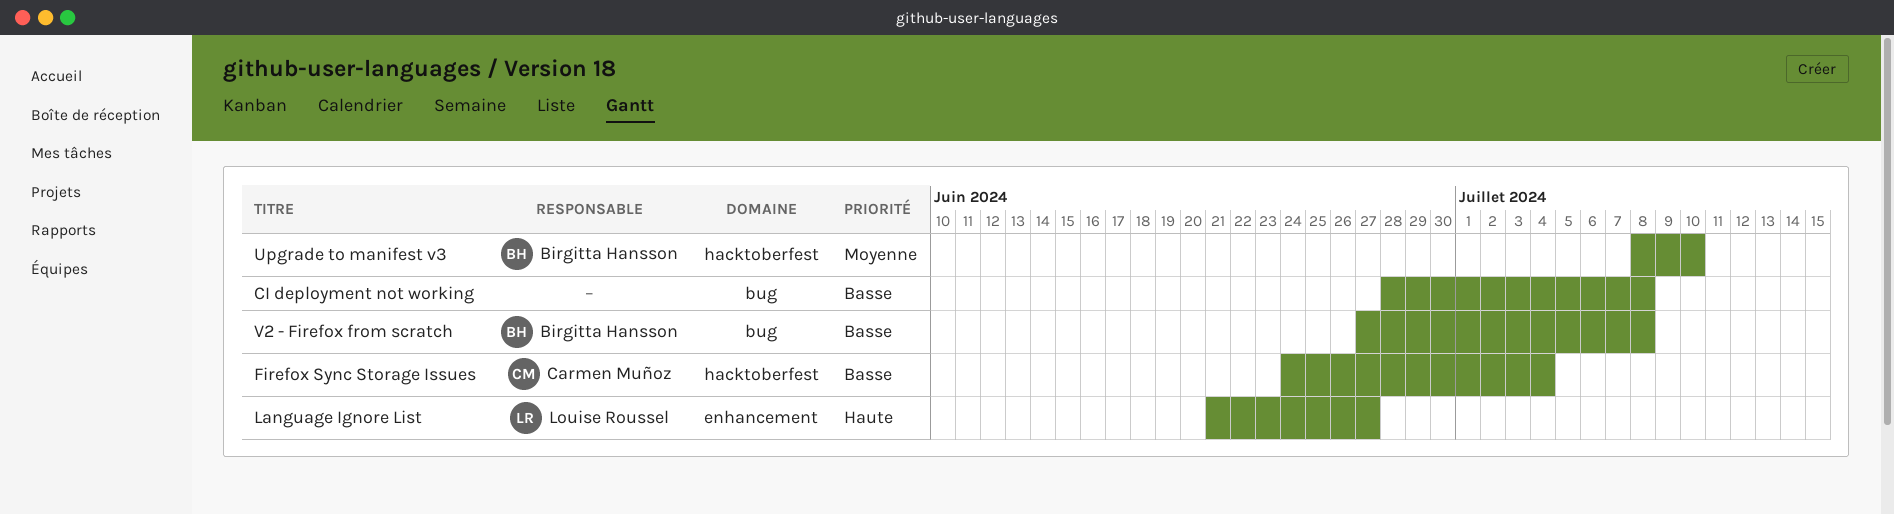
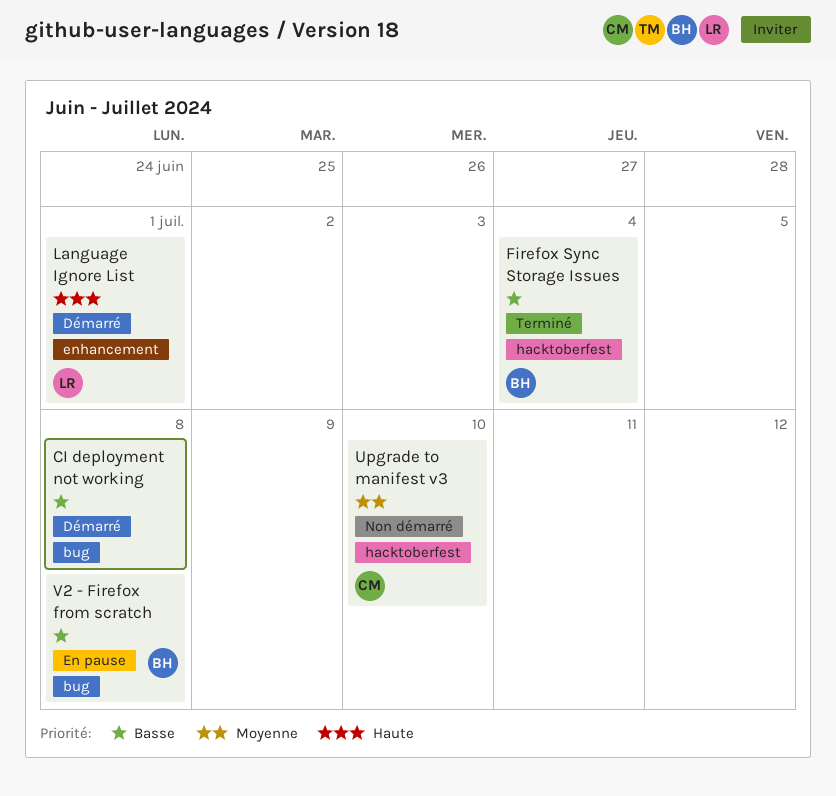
Firefox Sync Storage Issues, owner: Carmen Muñoz -> Birgitta Hansson
Language Ignore List, due: Jun 27 -> Jul 1
Upgrade to manifest v3, owner: Birgitta Hansson -> Carmen Muñoz

